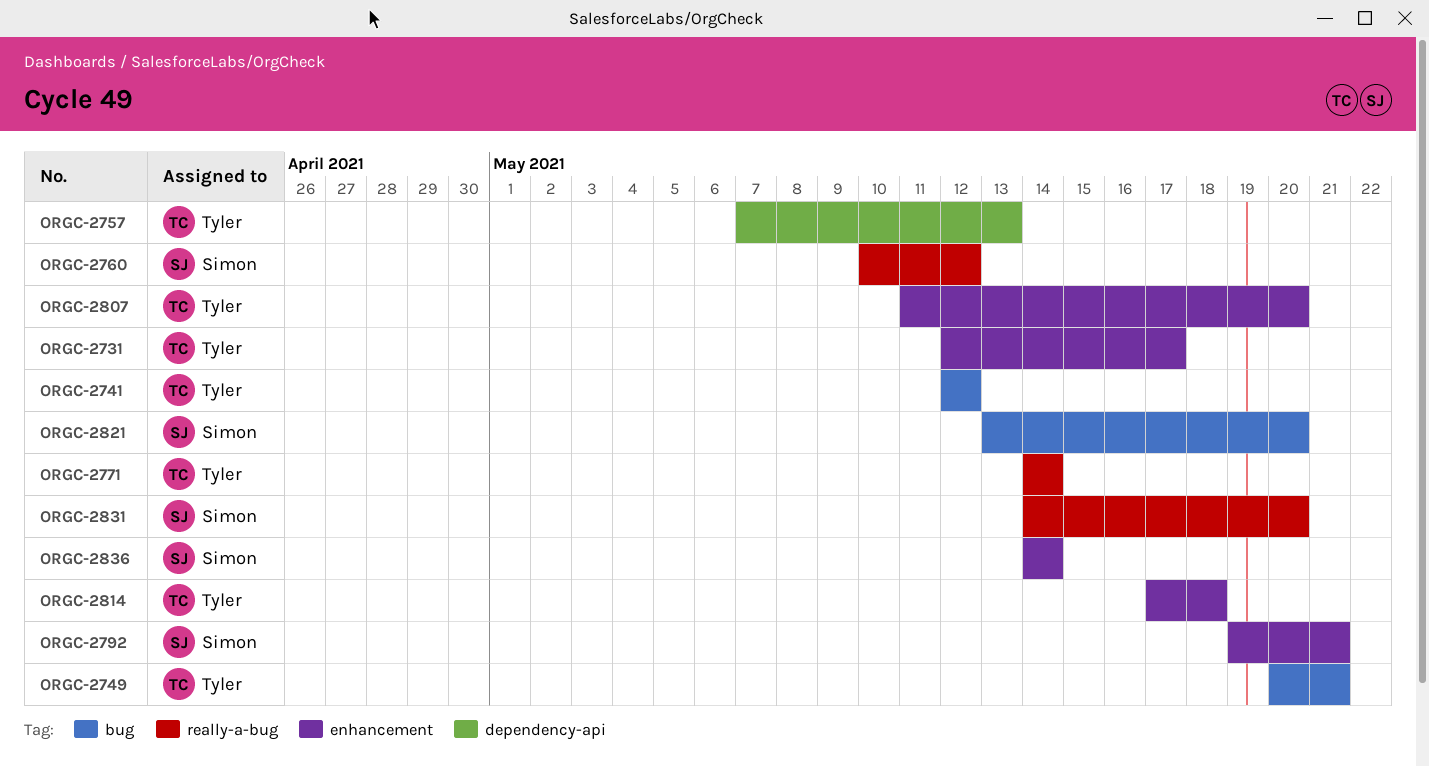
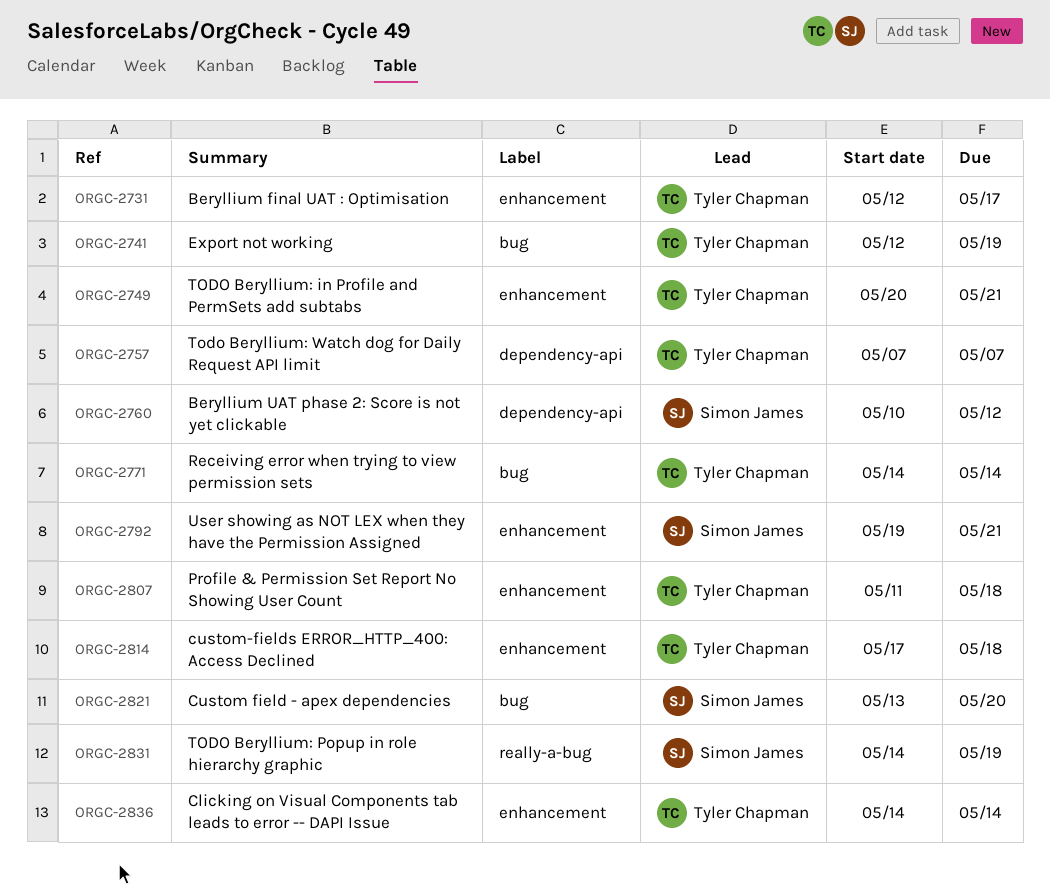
ORGC-2741, due: May 12 -> May 19
ORGC-2749, label: bug -> enhancement
ORGC-2757, due: May 13 -> May 7
ORGC-2760, label: really-a-bug -> dependency-api
ORGC-2771, label: really-a-bug -> bug
ORGC-2807, due: May 20 -> May 18
ORGC-2831, due: May 20 -> May 19
ORGC-2836, owner: Simon James -> Tyler Chapman

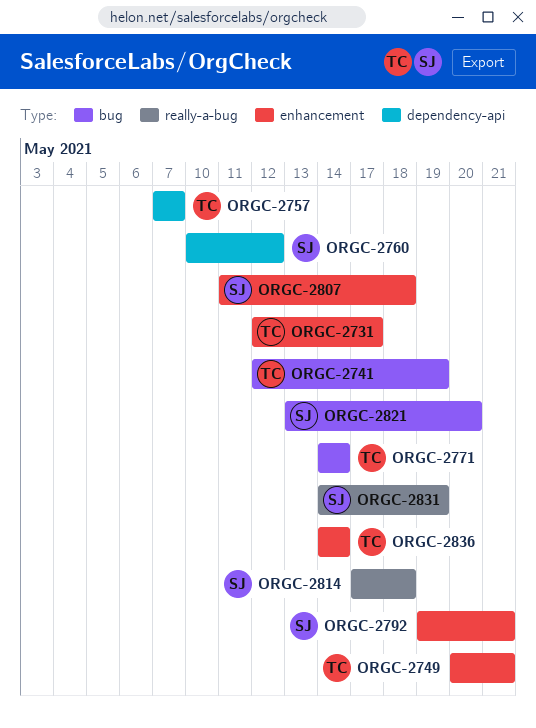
ORGC-2807, owner: Tyler Chapman -> Simon James
ORGC-2814, owner: Tyler Chapman -> Simon James
ORGC-2814, label: enhancement -> really-a-bug

